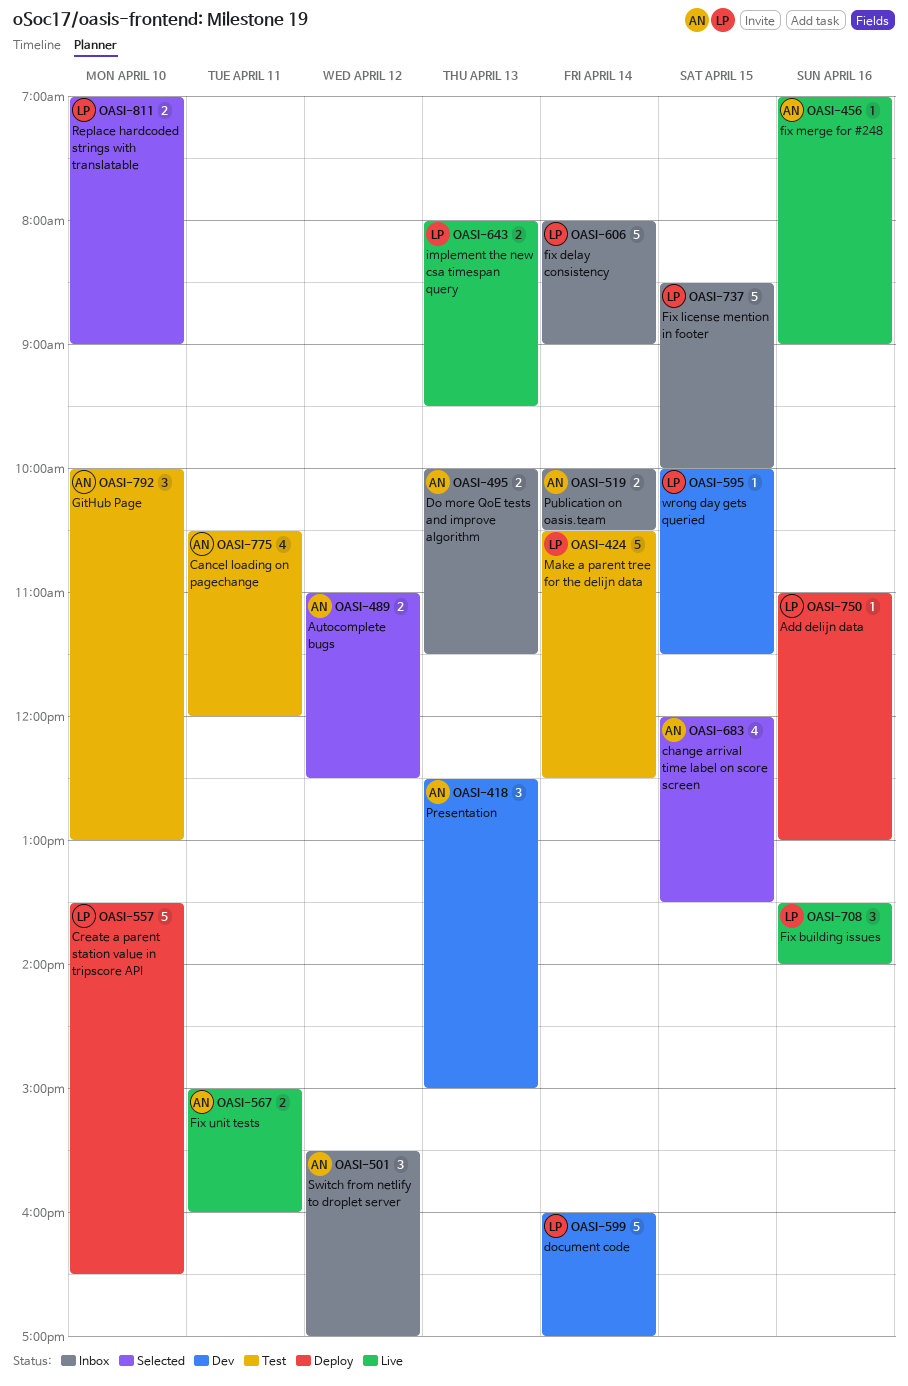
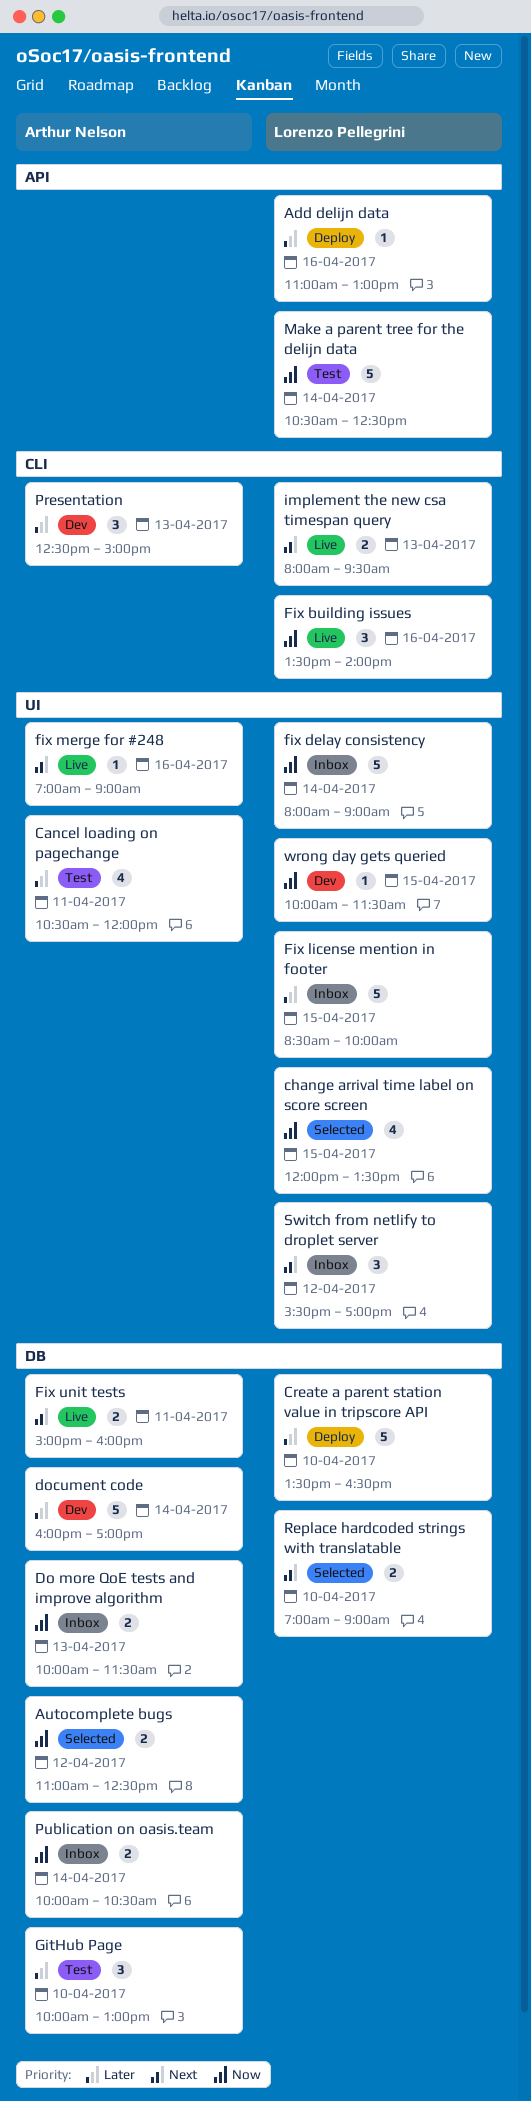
change arrival time label on score screen, owner: Arthur Nelson -> Lorenzo Pellegrini
document code, owner: Lorenzo Pellegrini -> Arthur Nelson
Switch from netlify to droplet server, owner: Arthur Nelson -> Lorenzo Pellegrini

